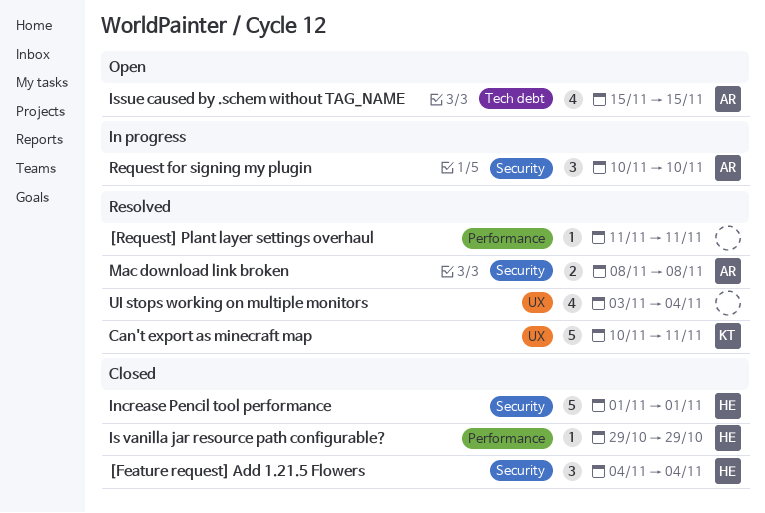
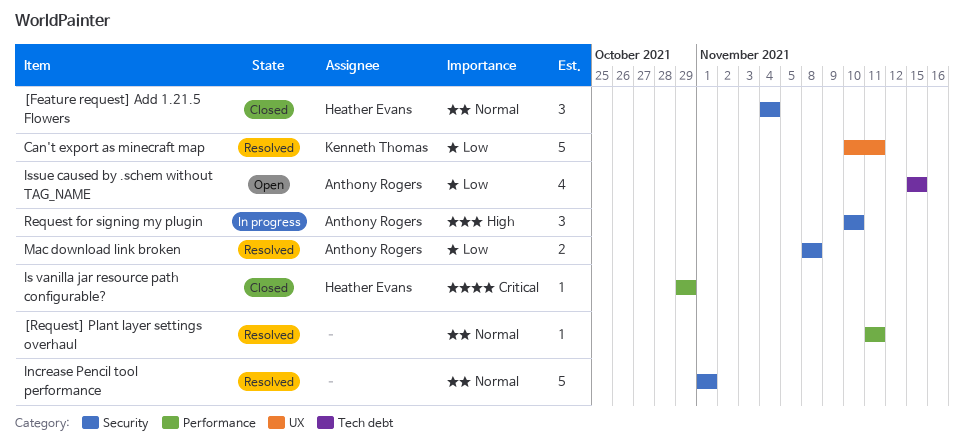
Increase Pencil tool performance, status: Closed -> Resolved
Increase Pencil tool performance, owner: Heather Evans -> none
UI stops working on multiple monitors: present -> none

